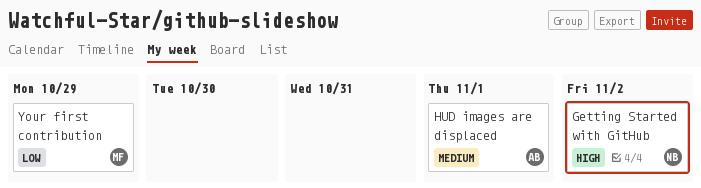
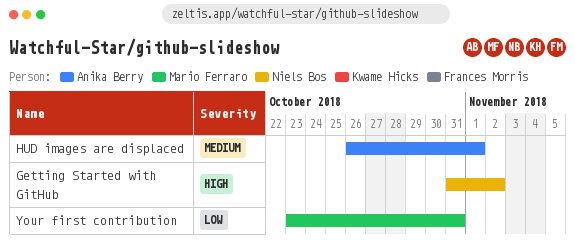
Your first contribution, due: Oct 29 -> Oct 31

